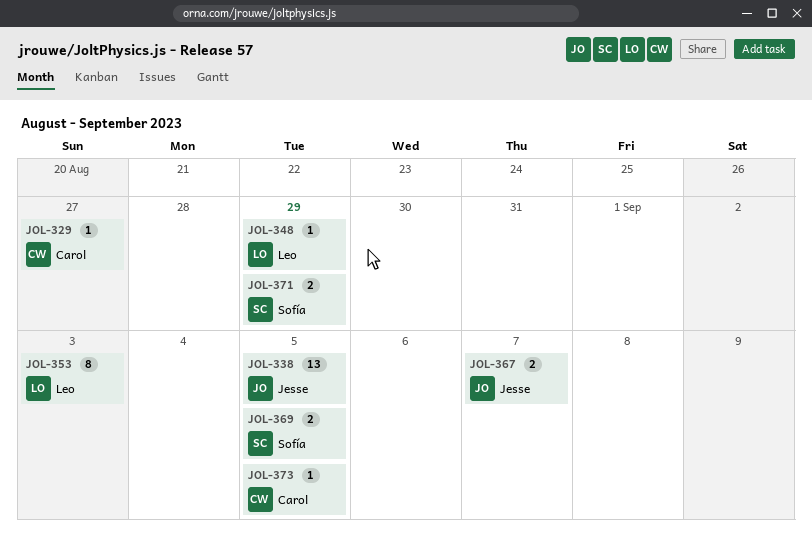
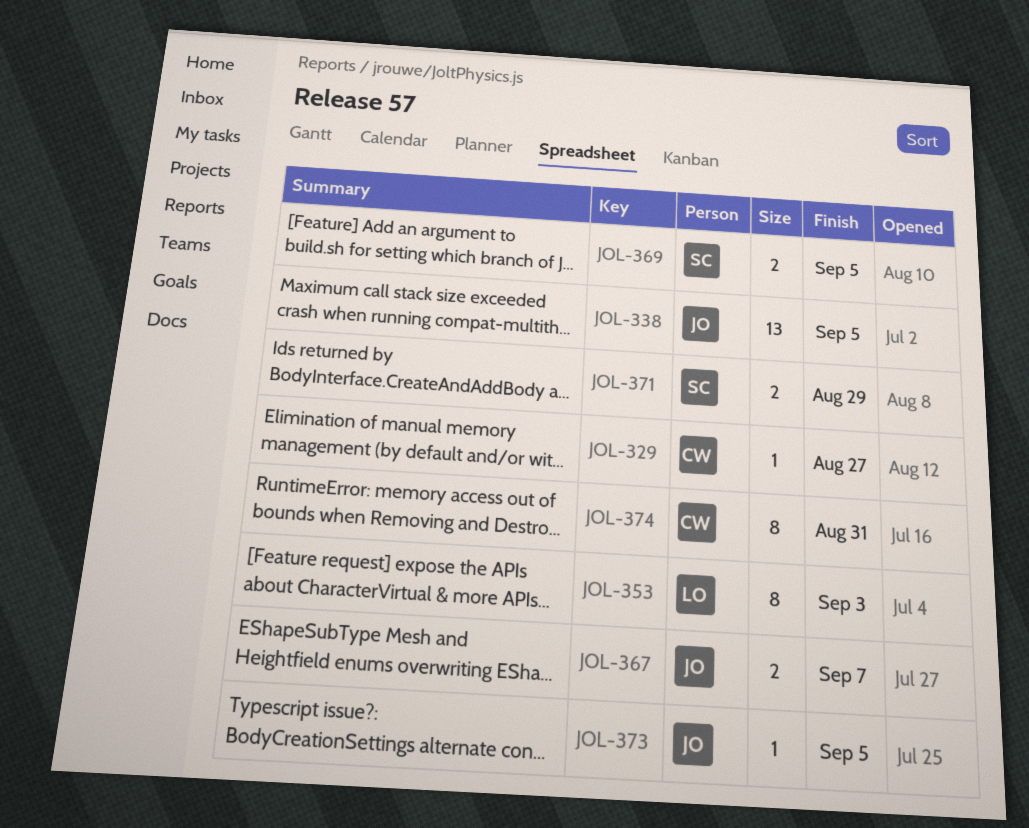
JOL-348: present -> none
JOL-373, owner: Carol -> Jesse
JOL-374: none -> present

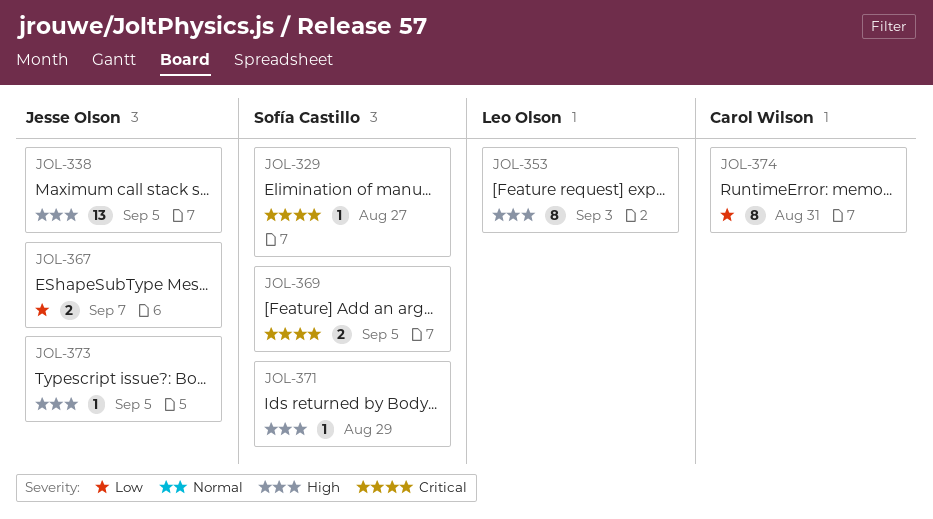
JOL-329, owner: Carol Wilson -> Sofía Castillo
JOL-371, estimate: 2 -> 1

